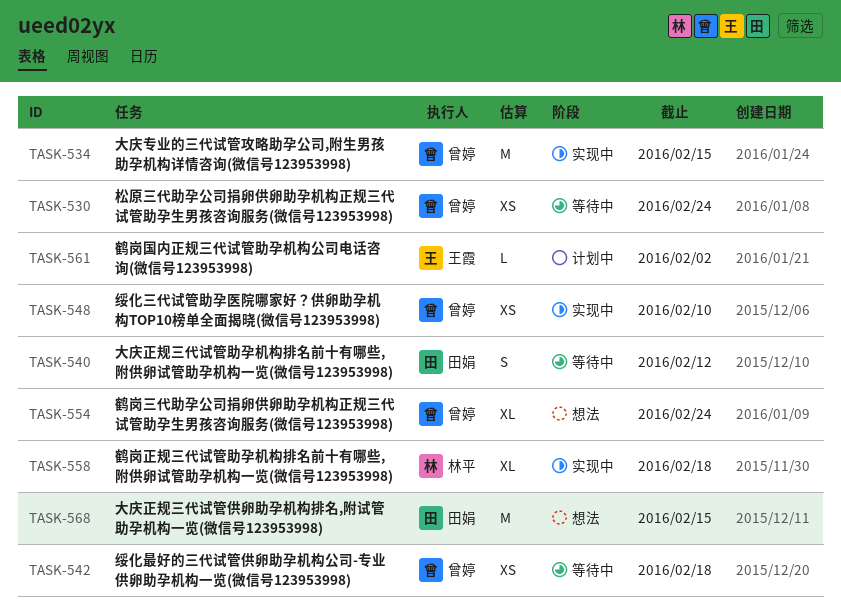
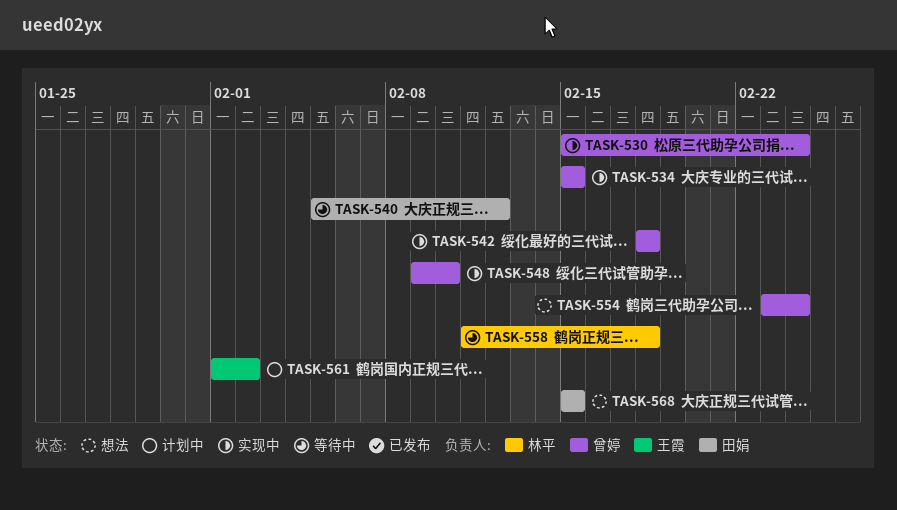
TASK-530, status: 等待中 -> 实现中
TASK-542, status: 等待中 -> 实现中
TASK-558, status: 实现中 -> 等待中

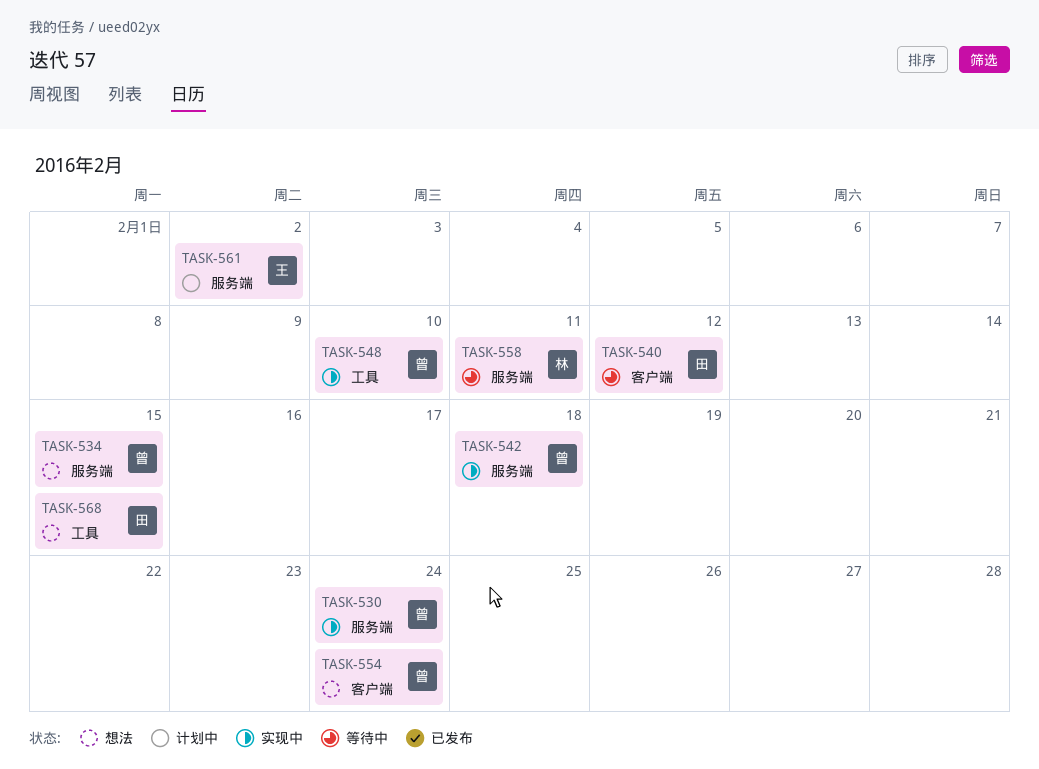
TASK-534, status: 实现中 -> 想法
TASK-558, due: Feb 18 -> Feb 11

